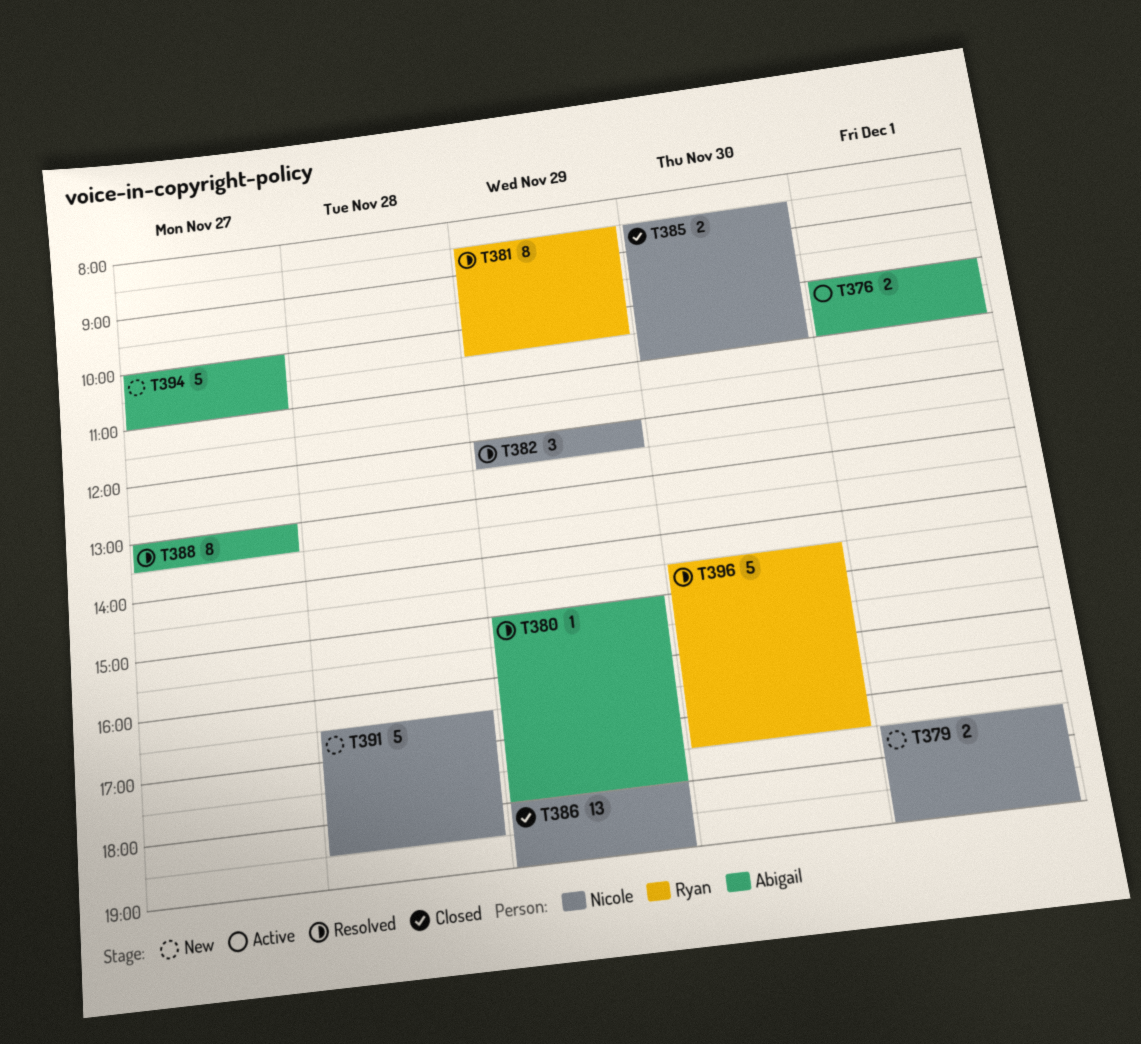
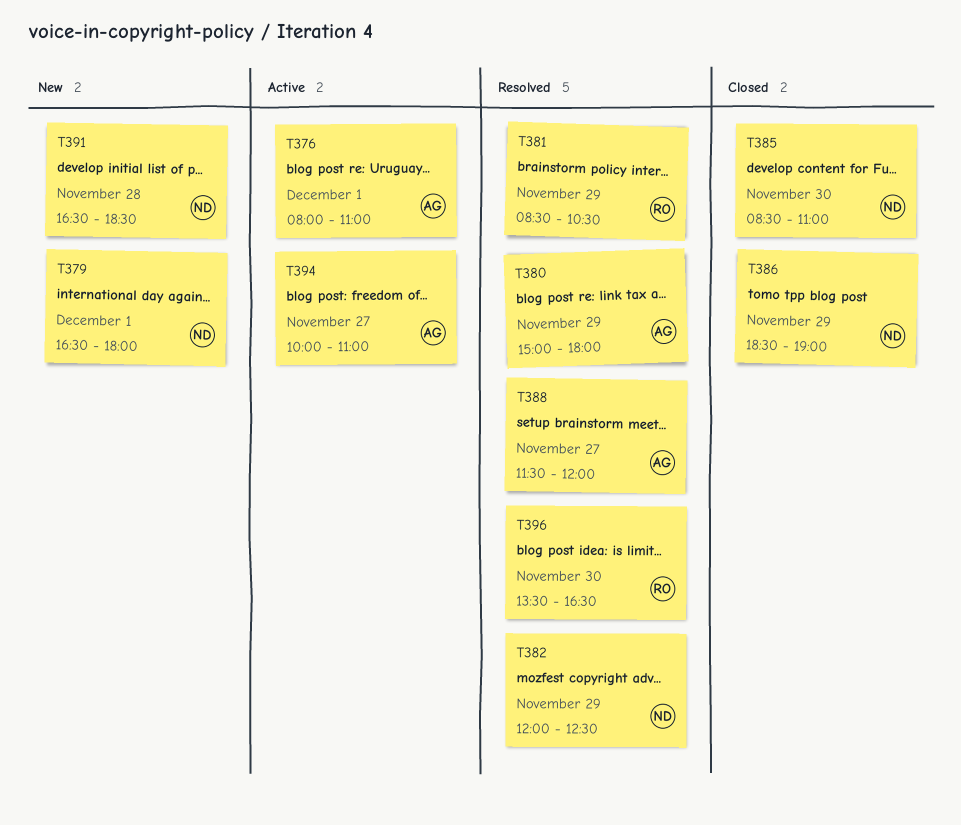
T376, begins: 10:00 -> 08:00
T379, begins: 17:30 -> 16:30
T379, ends: 19:00 -> 18:00
T386, begins: 18:00 -> 18:30
T388, begins: 13:00 -> 11:30
T388, ends: 13:30 -> 12:00
T394, status: New -> Active
T396, begins: 14:30 -> 13:30
T396, ends: 17:30 -> 16:30

